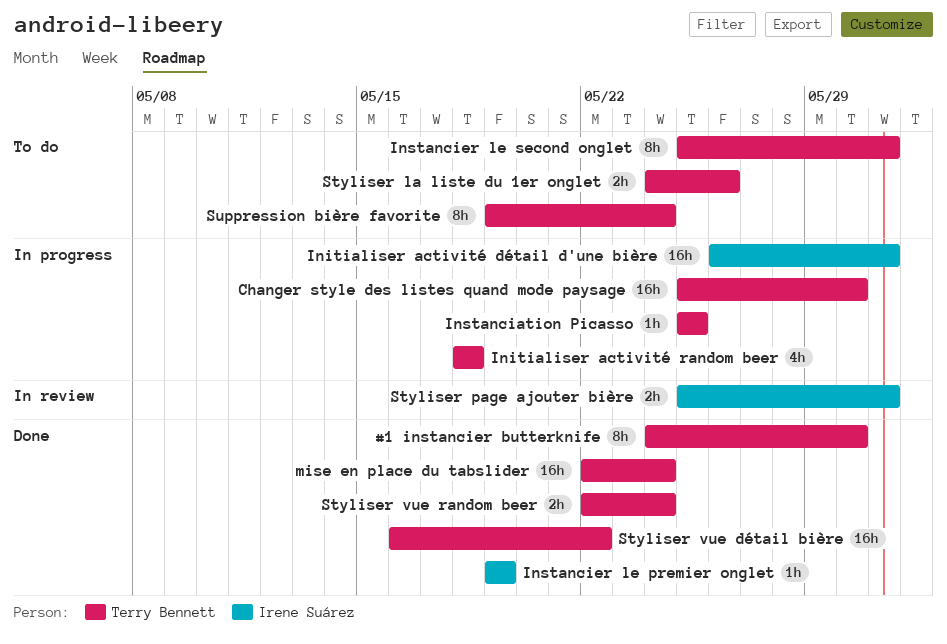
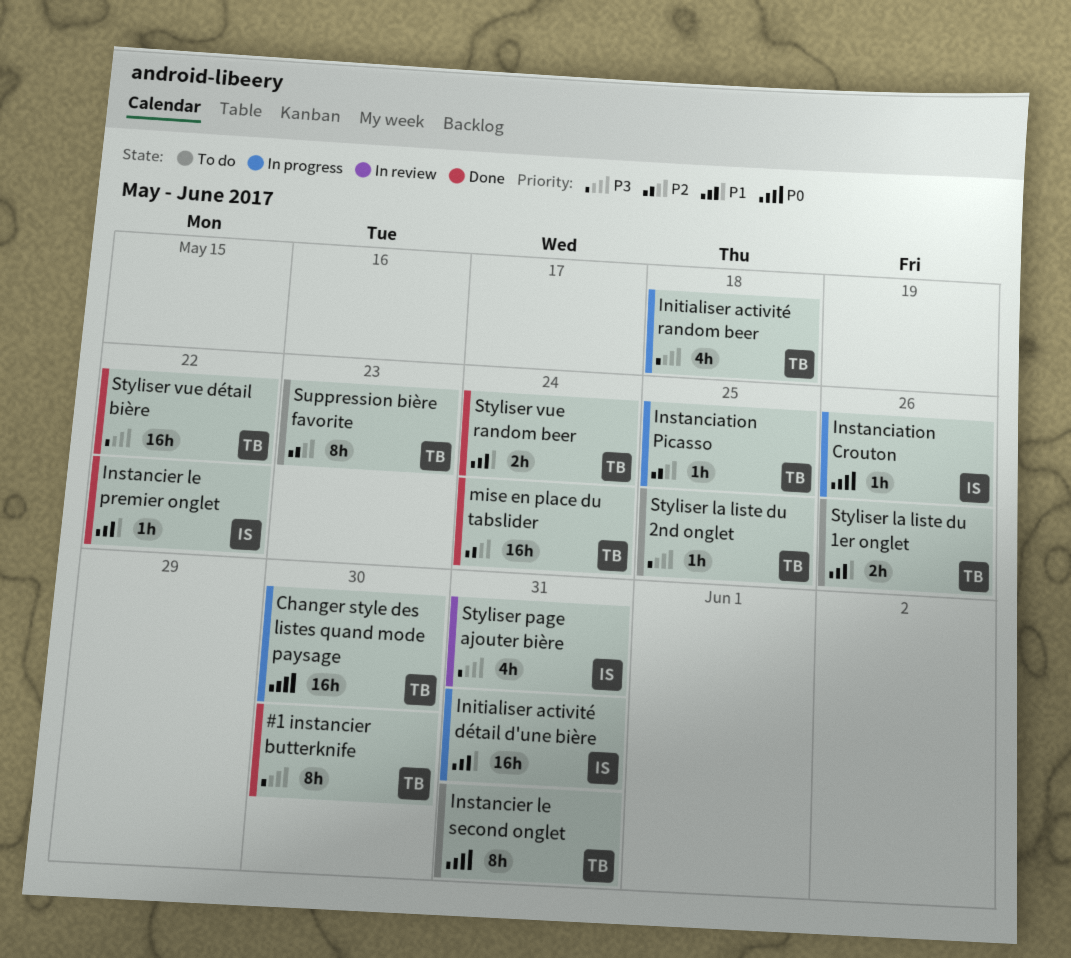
Instanciation Crouton: none -> present
Instancier le premier onglet, due: May 19 -> May 22
Styliser la liste du 2nd onglet: none -> present
Styliser page ajouter bière, estimate: 2h -> 4h
Suppression bière favorite, due: May 24 -> May 23

